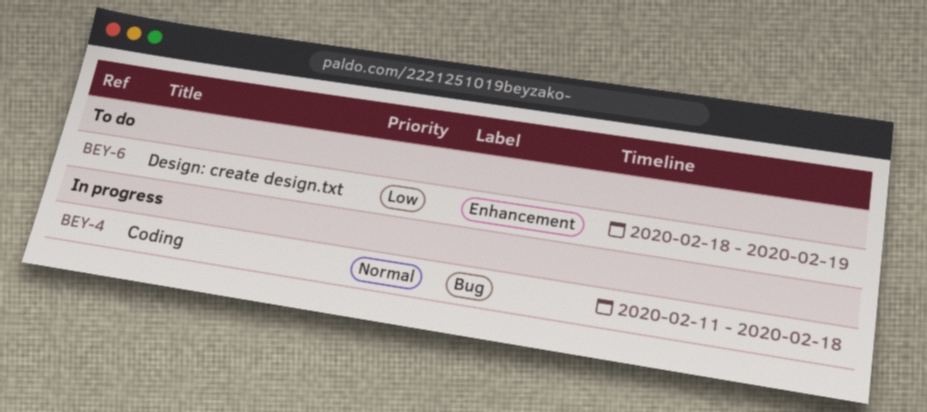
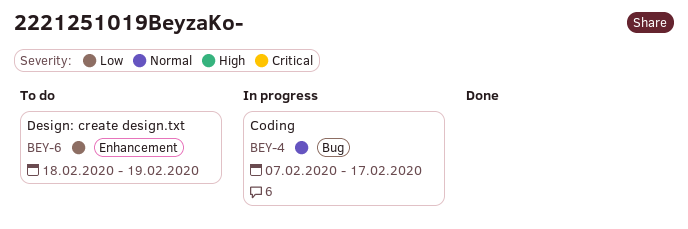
BEY-4, start: Feb 11 -> Feb 7
BEY-4, due: Feb 18 -> Feb 17

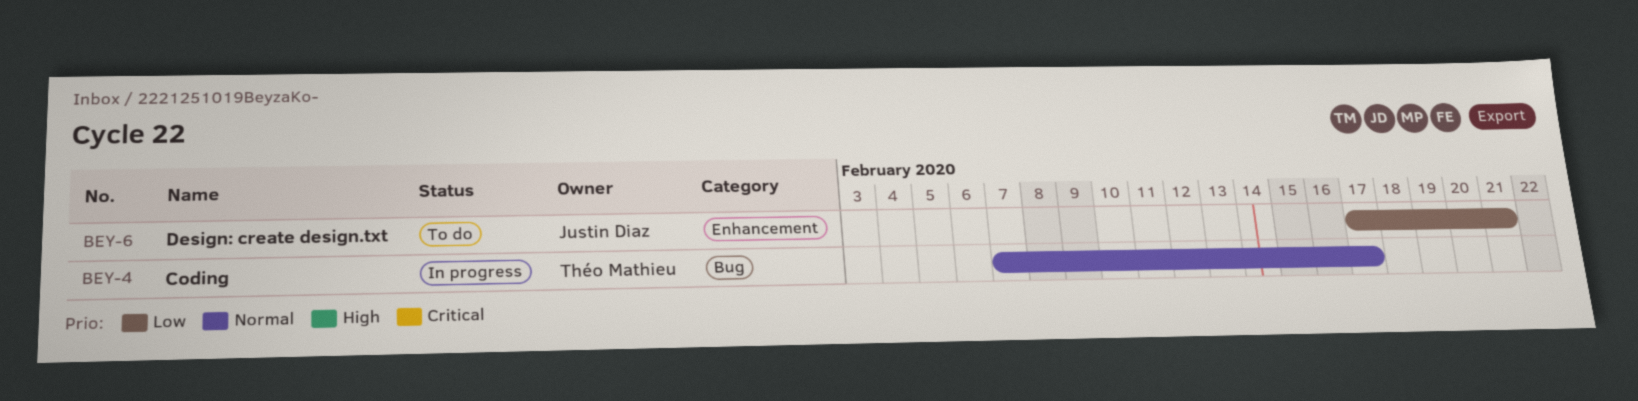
BEY-6, start: Feb 18 -> Feb 17
BEY-6, due: Feb 19 -> Feb 21

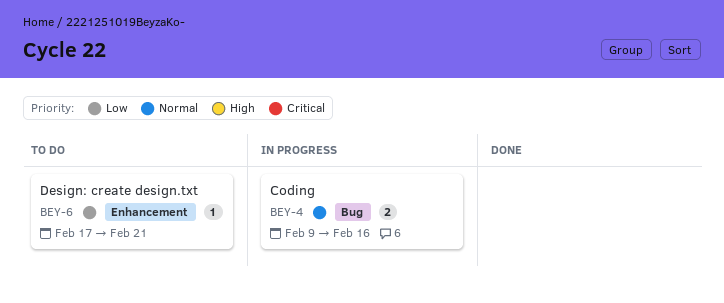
BEY-4, start: Feb 7 -> Feb 9
BEY-4, due: Feb 17 -> Feb 16

